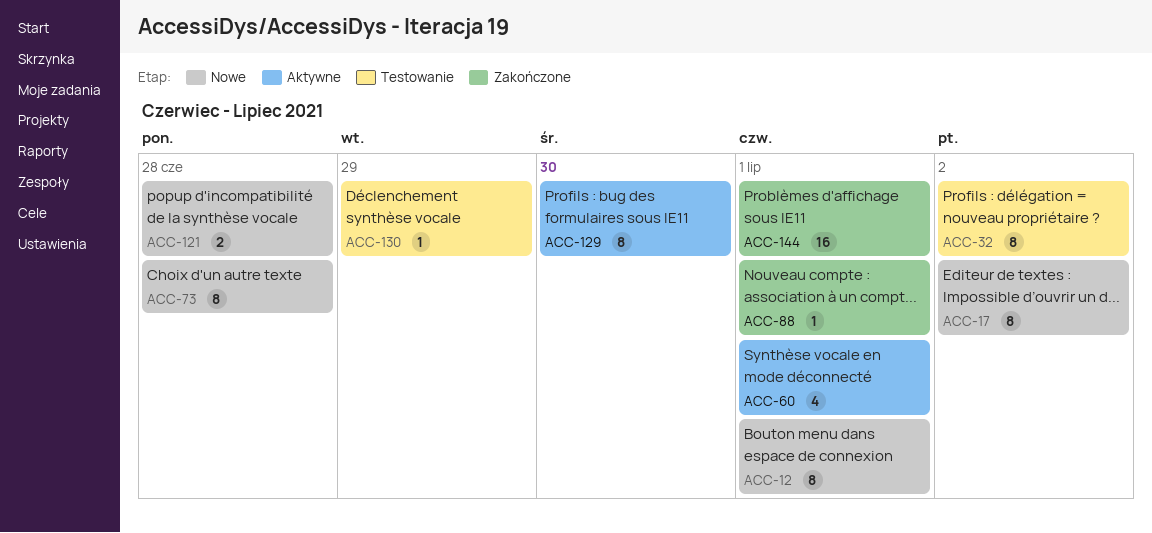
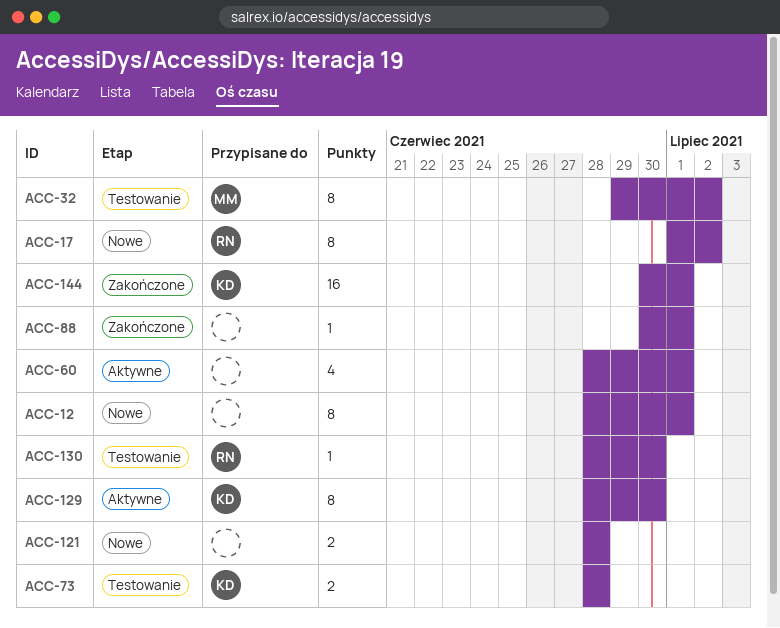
ACC-73, status: Nowe -> Testowanie
ACC-73, estimate: 8 -> 2
ACC-130, due: Jun 29 -> Jun 30

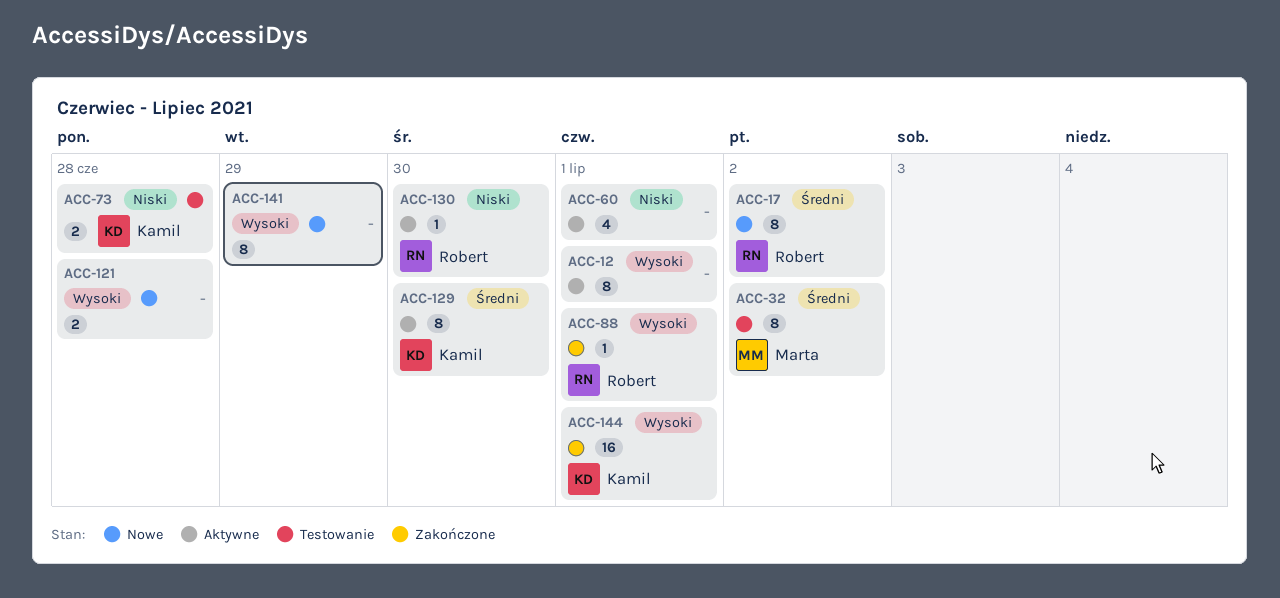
ACC-12, status: Nowe -> Aktywne
ACC-88, owner: none -> Robert
ACC-130, status: Testowanie -> Aktywne
ACC-141: none -> present

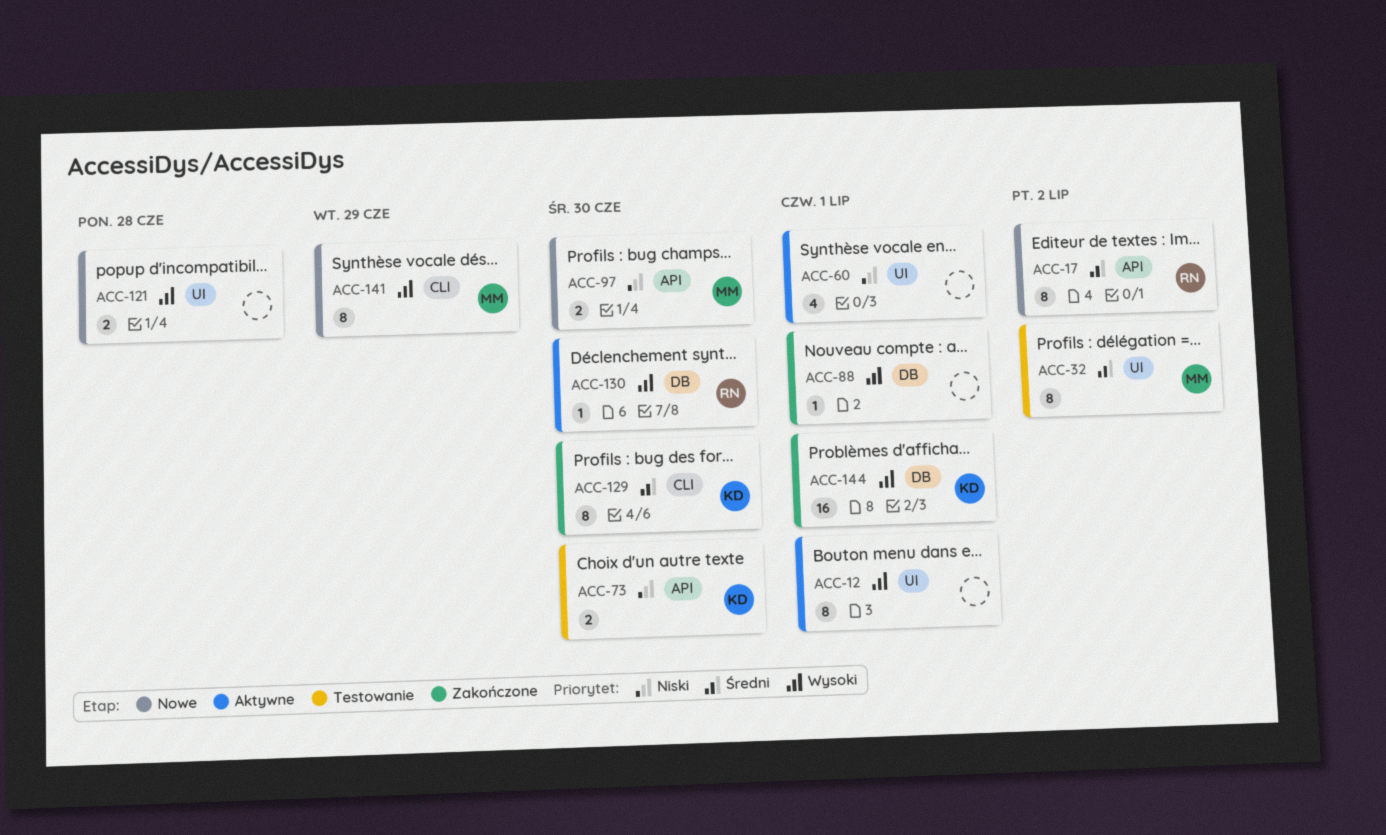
ACC-73, due: Jun 28 -> Jun 30
ACC-88, owner: Robert -> none
ACC-97: none -> present
ACC-129, status: Aktywne -> Zakończone
ACC-130, priority: Niski -> Wysoki
ACC-141, owner: none -> Marta

